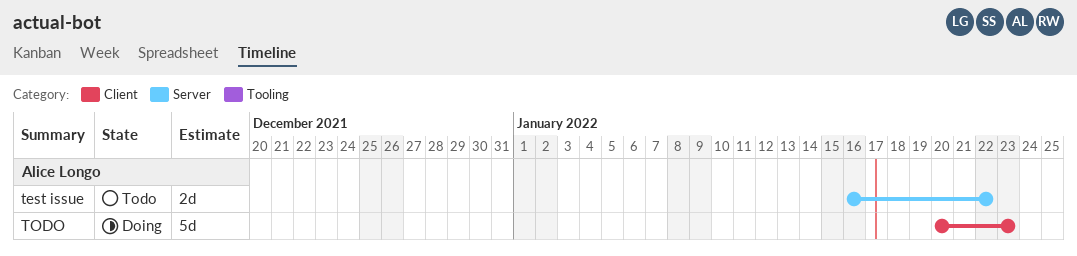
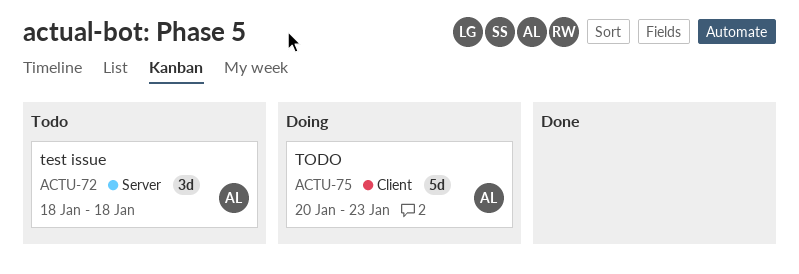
test issue, estimate: 2d -> 3d
test issue, start: Jan 16 -> Jan 18
test issue, due: Jan 22 -> Jan 18

